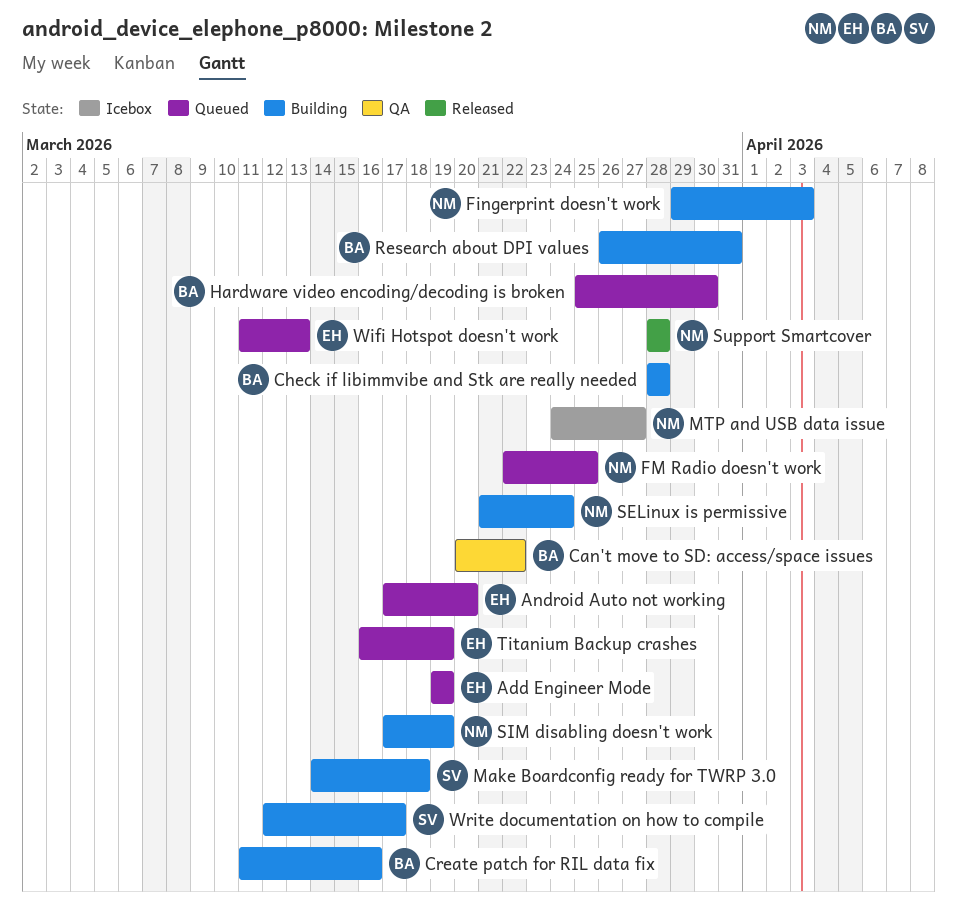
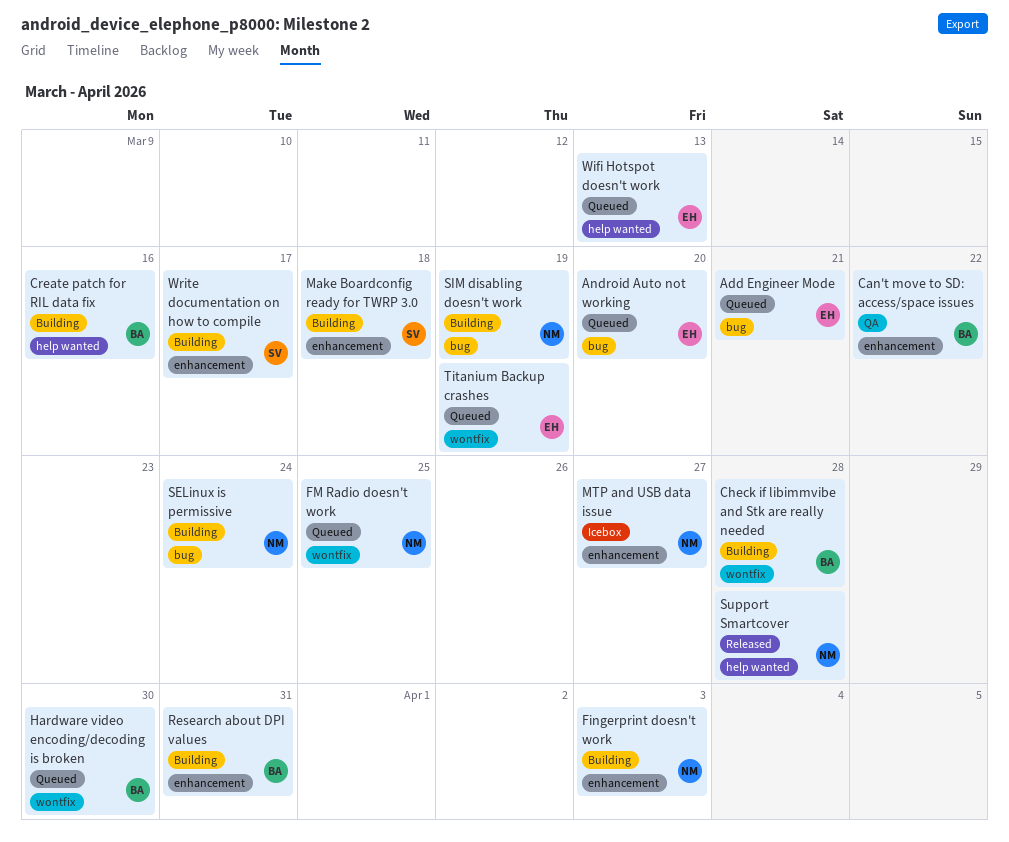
Add Engineer Mode, due: Mar 19 -> Mar 21

